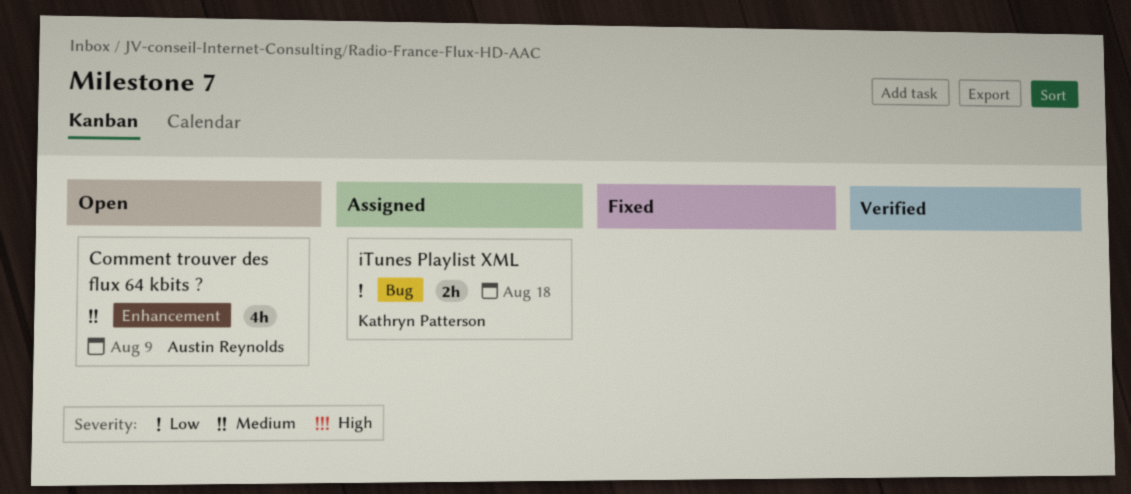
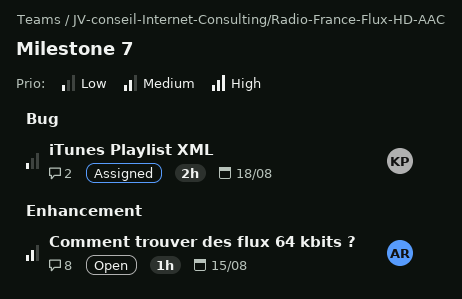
Comment trouver des flux 64 kbits ?, estimate: 4h -> 1h
Comment trouver des flux 64 kbits ?, due: Aug 9 -> Aug 15

